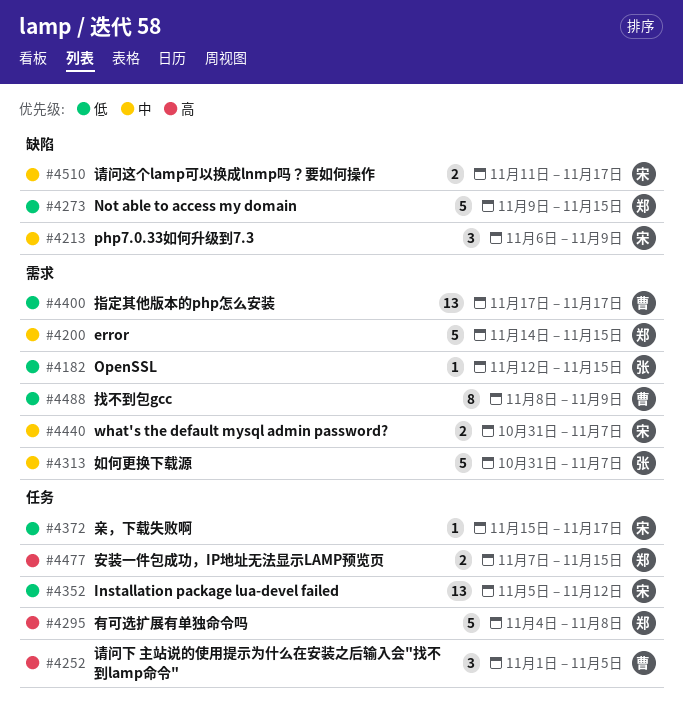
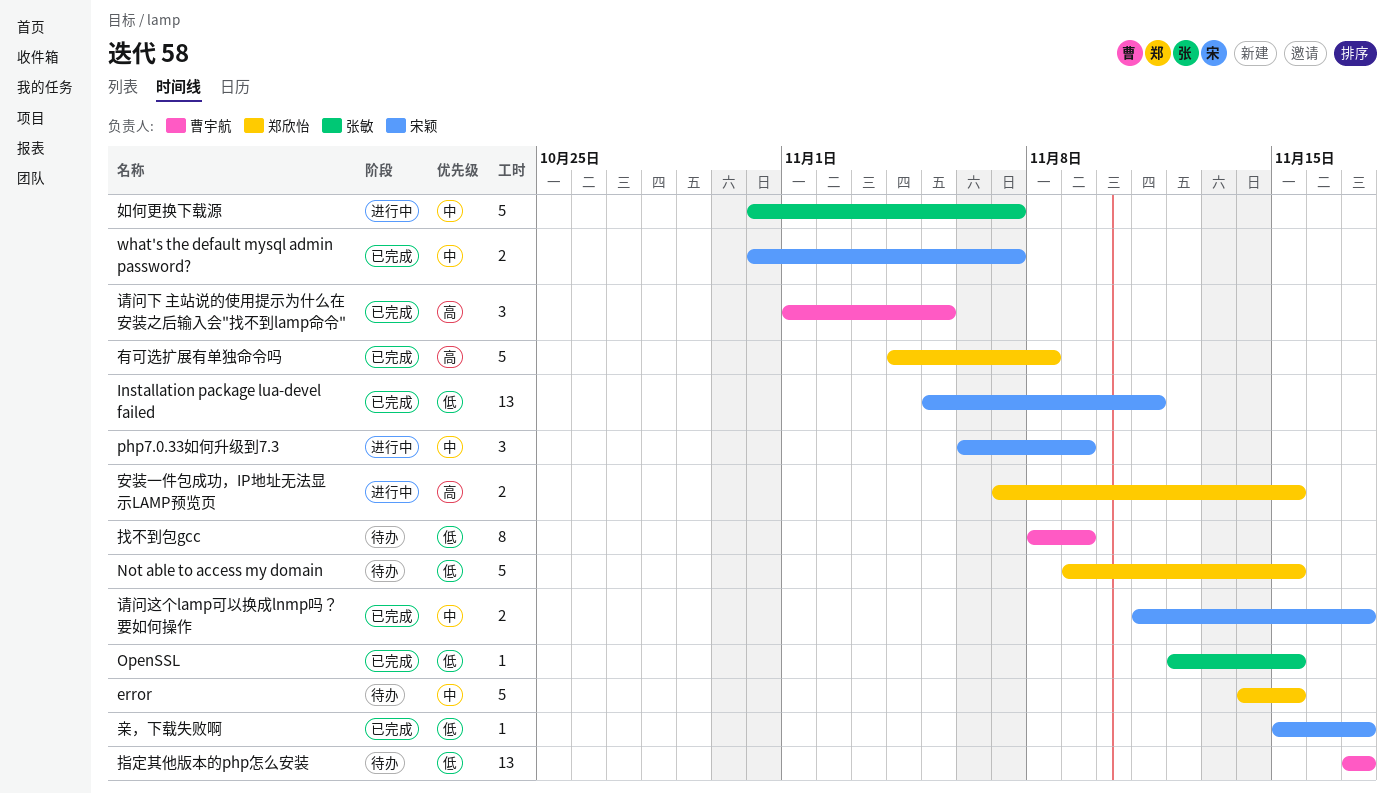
Installation package lua-devel failed, due: Nov 12 -> Nov 11

